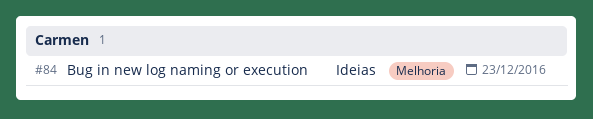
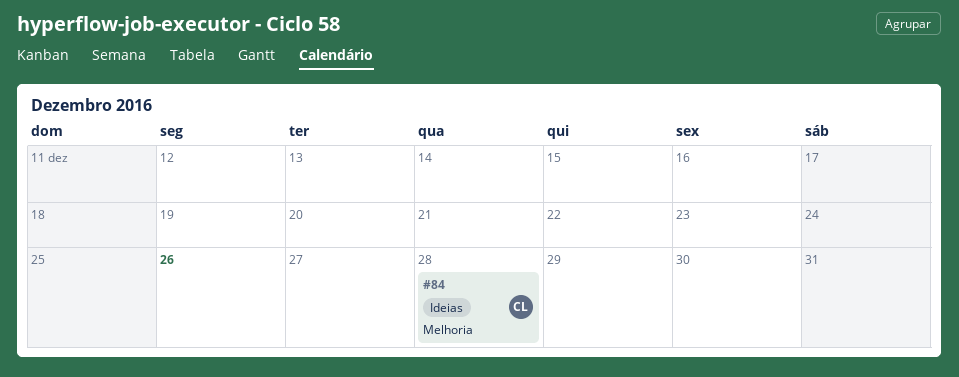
#84, due: Dec 23 -> Dec 28

